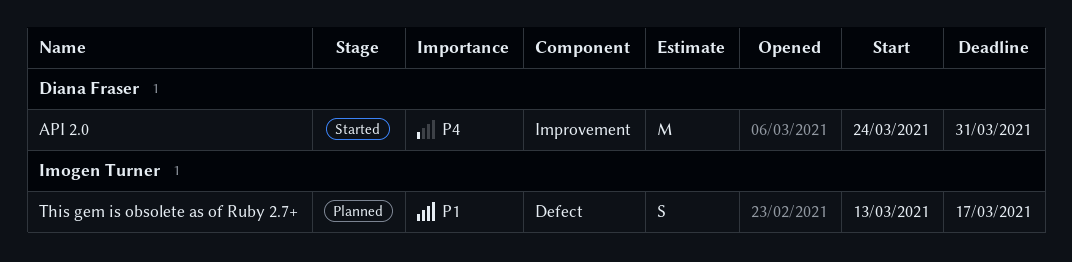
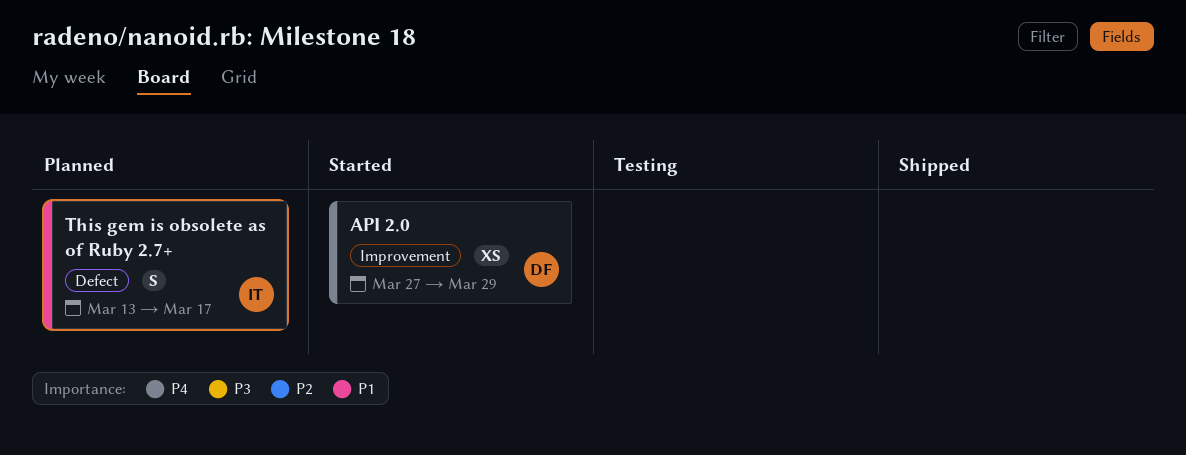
API 2.0, estimate: M -> XS
API 2.0, start: Mar 24 -> Mar 27
API 2.0, due: Mar 31 -> Mar 29

